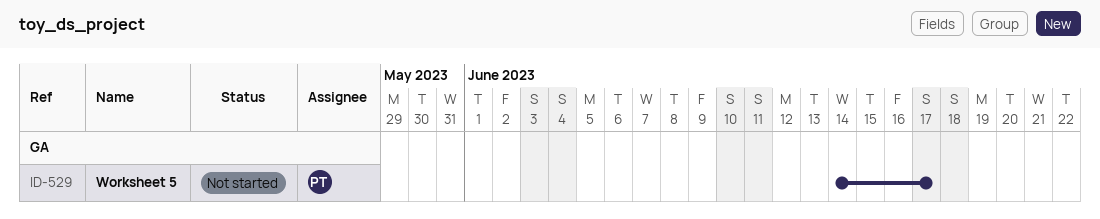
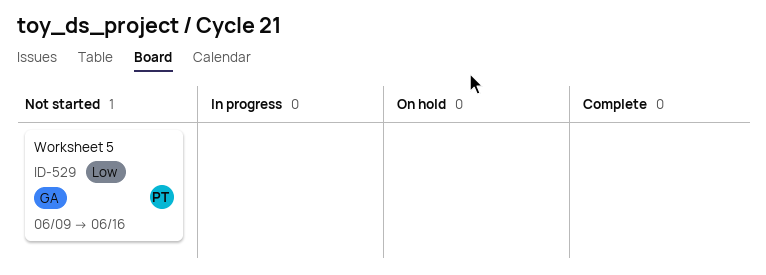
ID-529, start: Jun 14 -> Jun 9
ID-529, due: Jun 17 -> Jun 16

